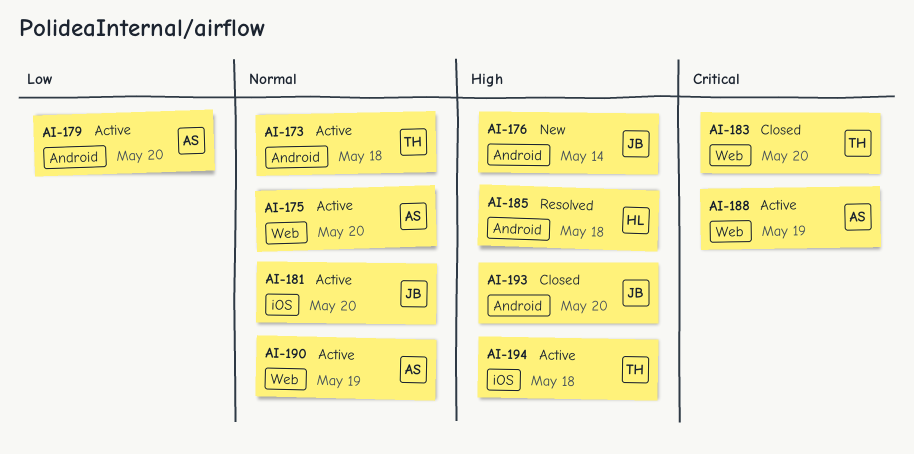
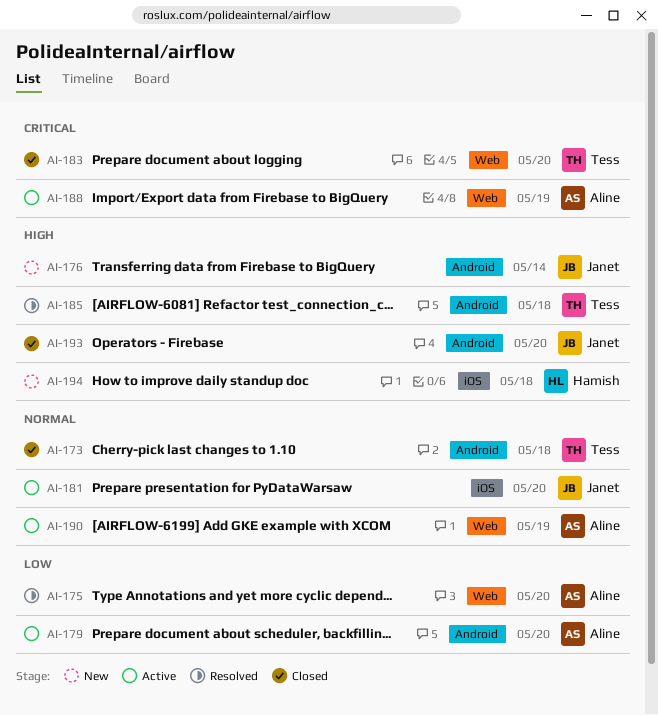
AI-173, status: Active -> Closed
AI-175, status: Active -> Resolved
AI-175, priority: Normal -> Low
AI-185, owner: Hamish -> Tess
AI-194, status: Active -> New
AI-194, owner: Tess -> Hamish

